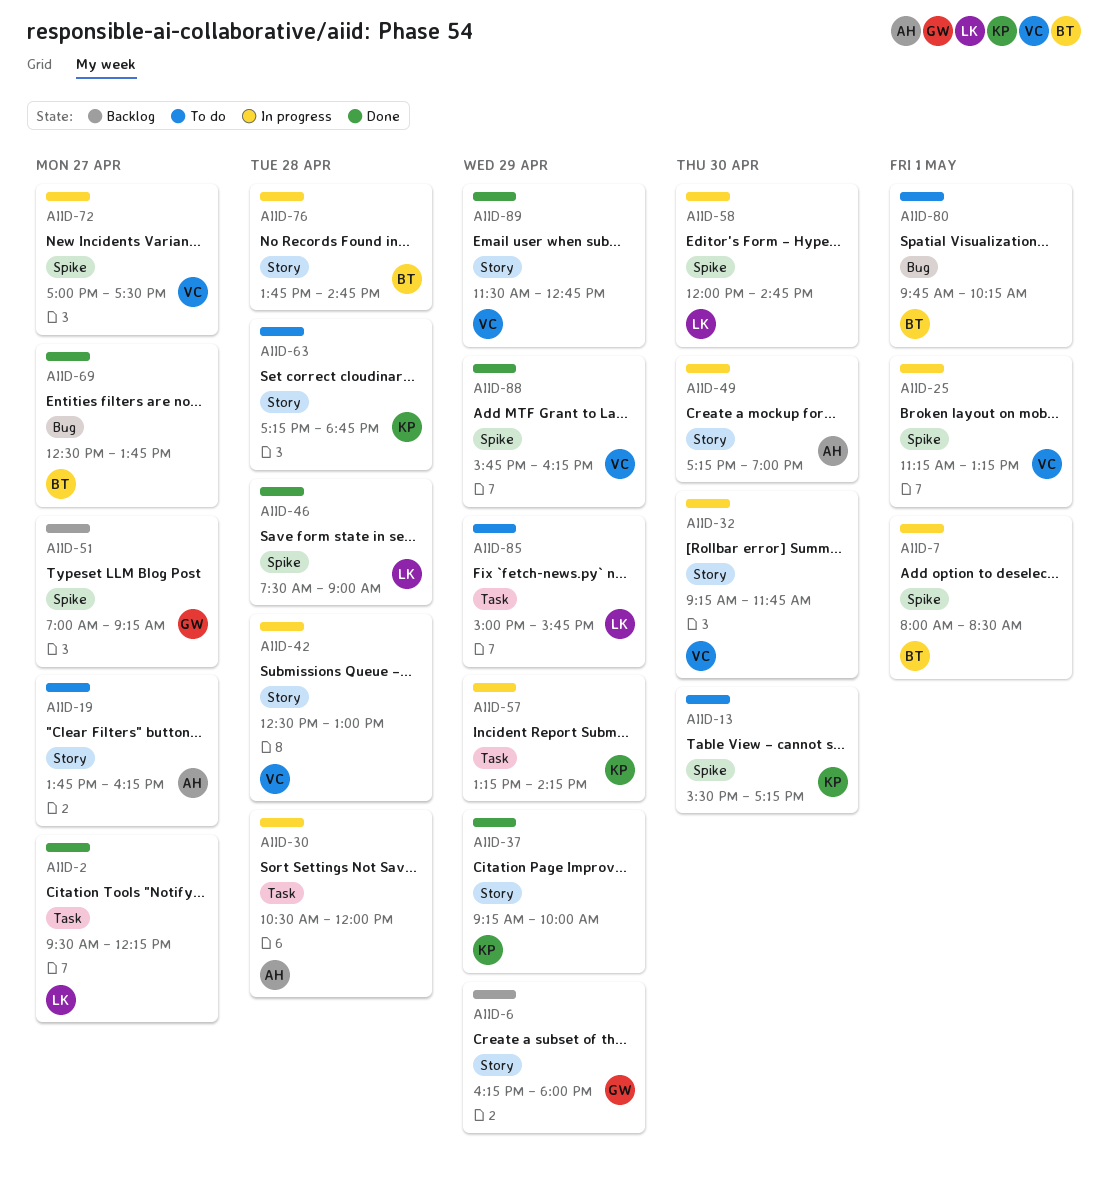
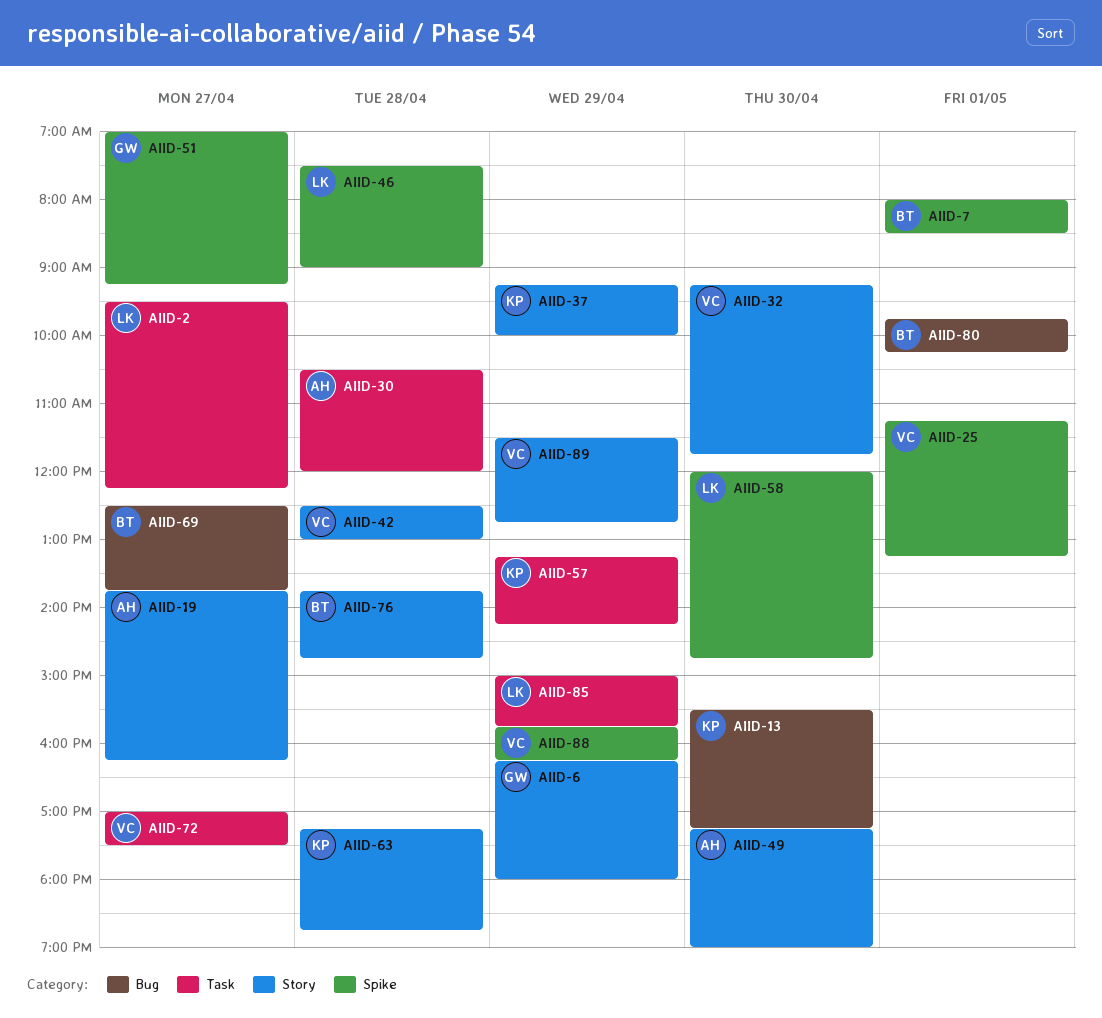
AIID-13, label: Spike -> Bug
AIID-72, label: Spike -> Task

